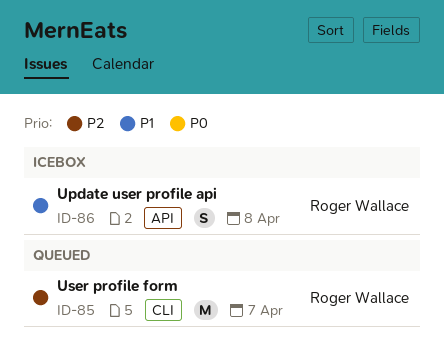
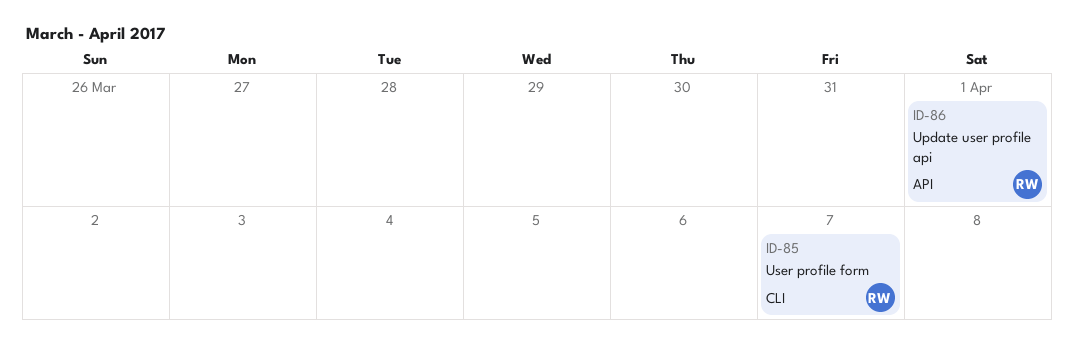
ID-86, due: Apr 8 -> Apr 1

